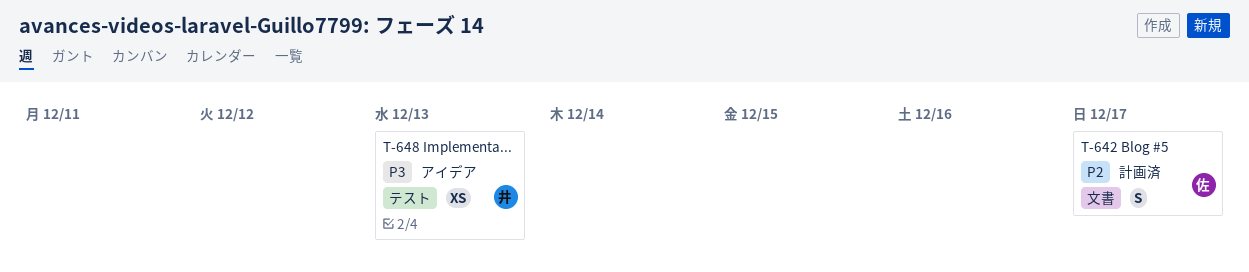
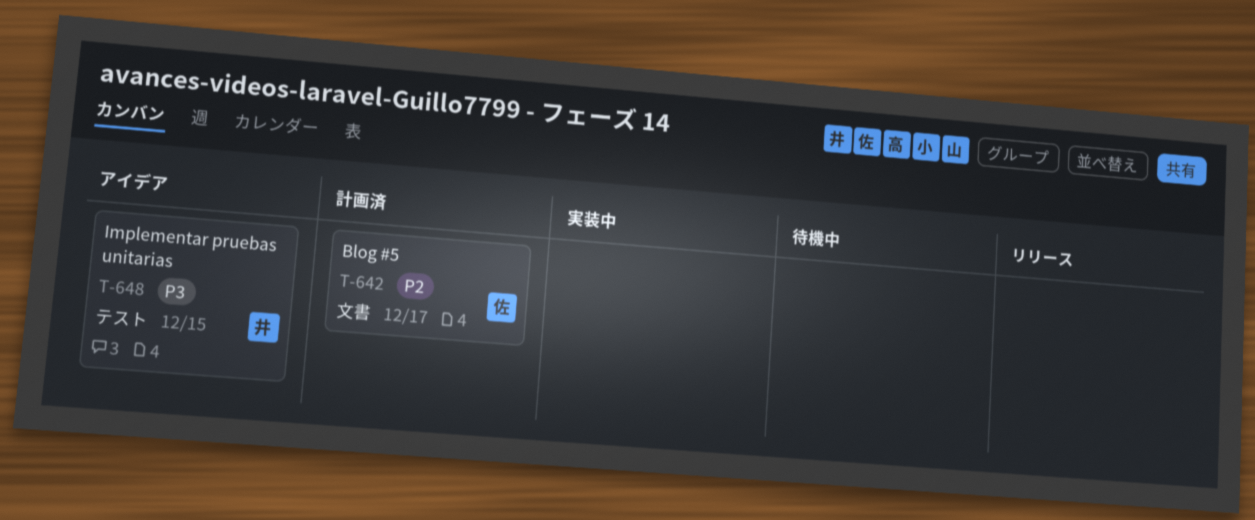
T-648, due: Dec 13 -> Dec 15

